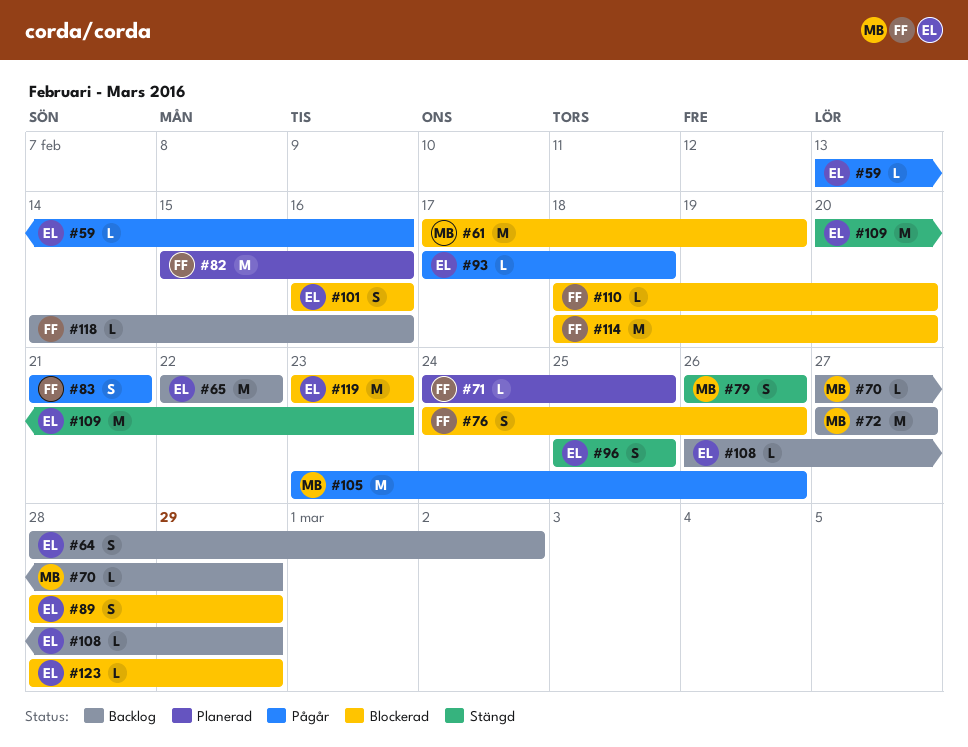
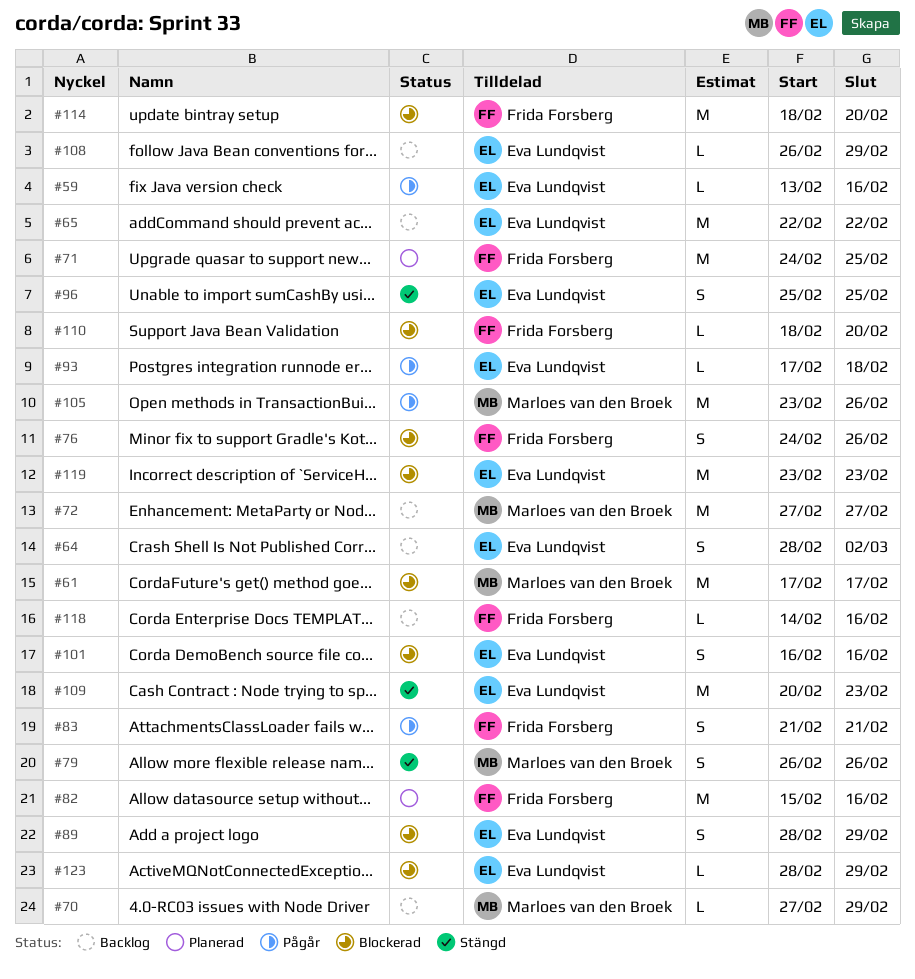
#61, due: Feb 19 -> Feb 17
#71, estimate: L -> M

